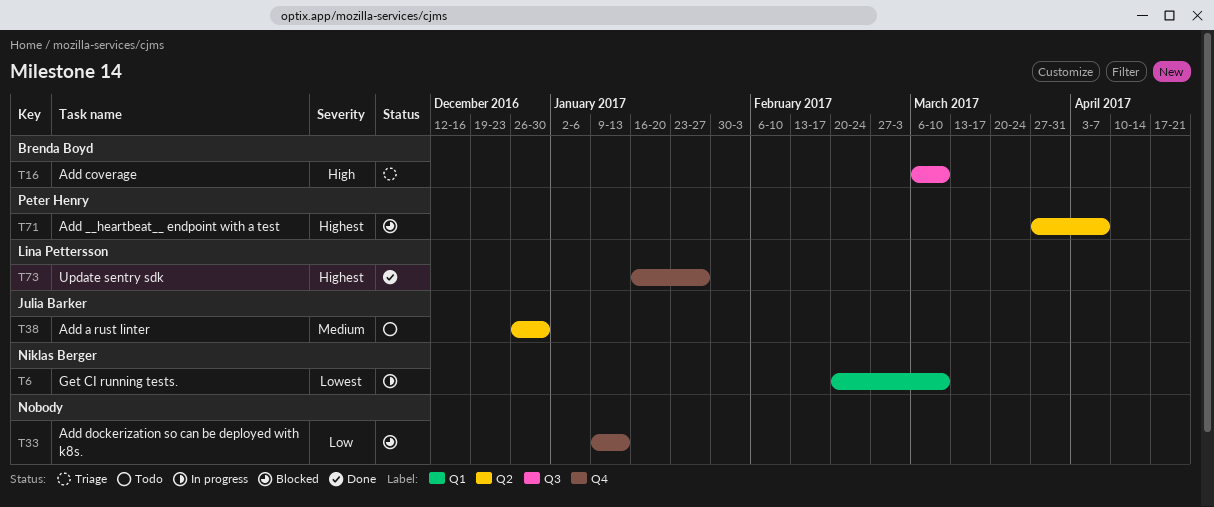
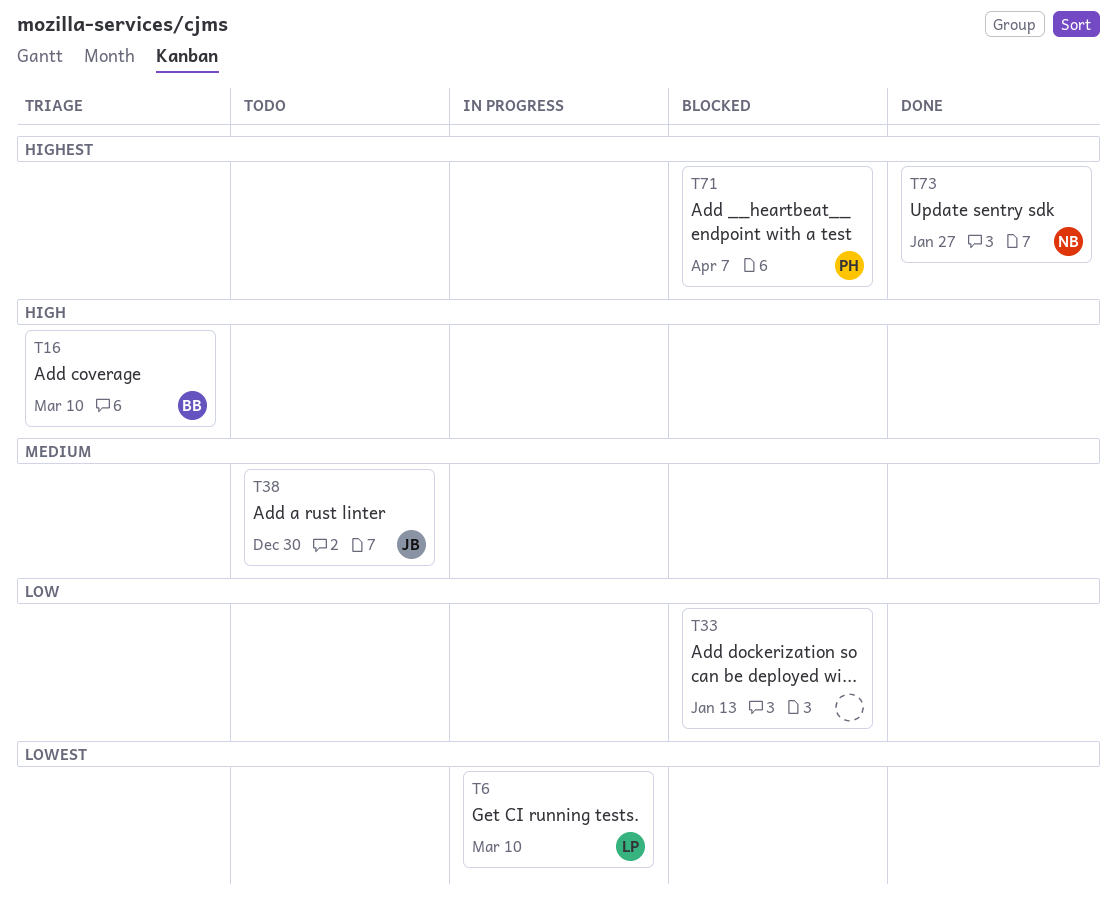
T6, owner: Niklas Berger -> Lina Pettersson
T73, owner: Lina Pettersson -> Niklas Berger

